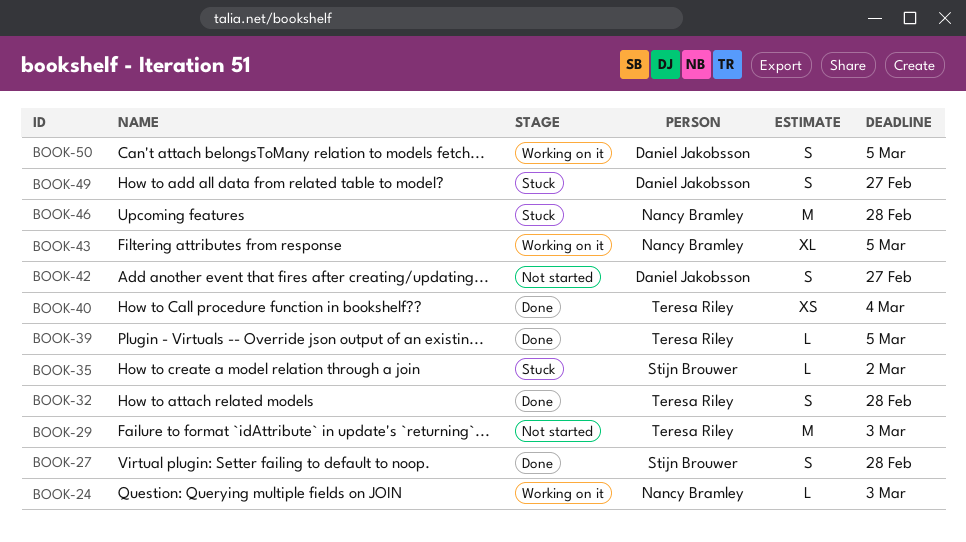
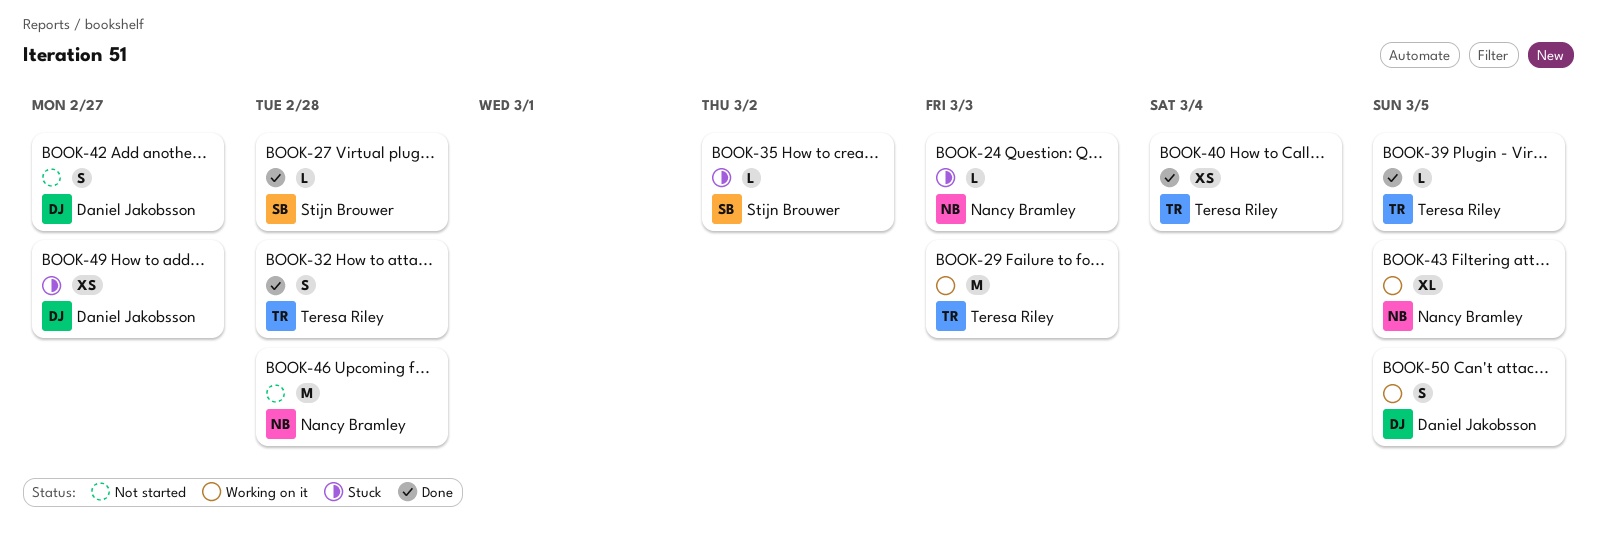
BOOK-24, status: Working on it -> Stuck
BOOK-27, estimate: S -> L
BOOK-29, status: Not started -> Working on it
BOOK-46, status: Stuck -> Not started
BOOK-49, estimate: S -> XS

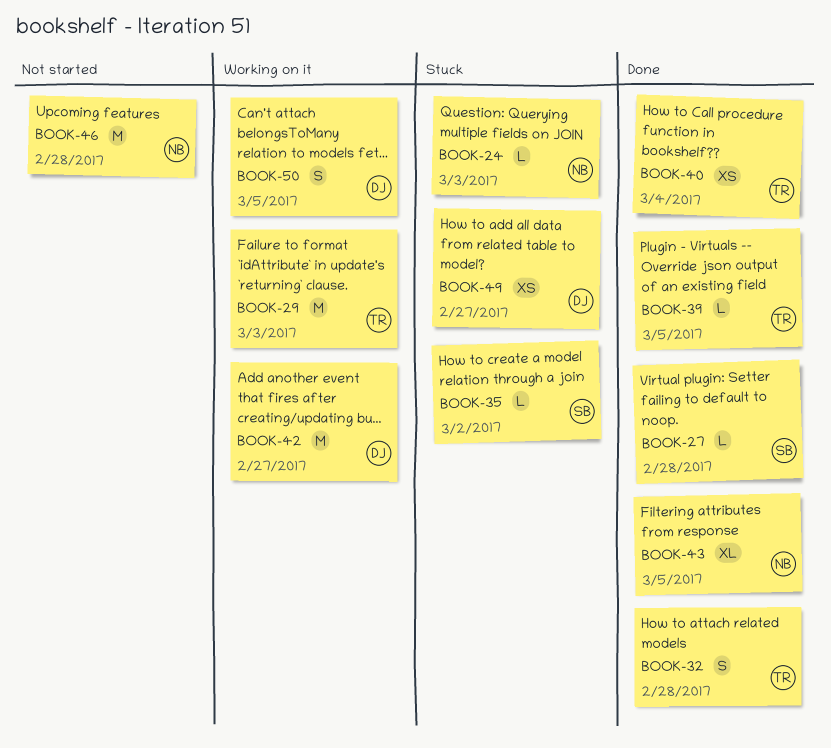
BOOK-42, status: Not started -> Working on it
BOOK-42, estimate: S -> M
BOOK-43, status: Working on it -> Done

